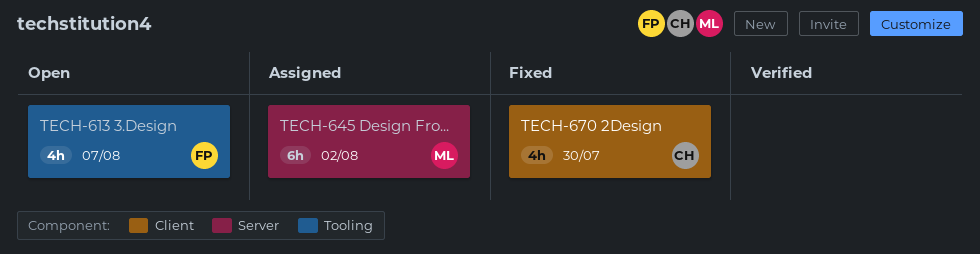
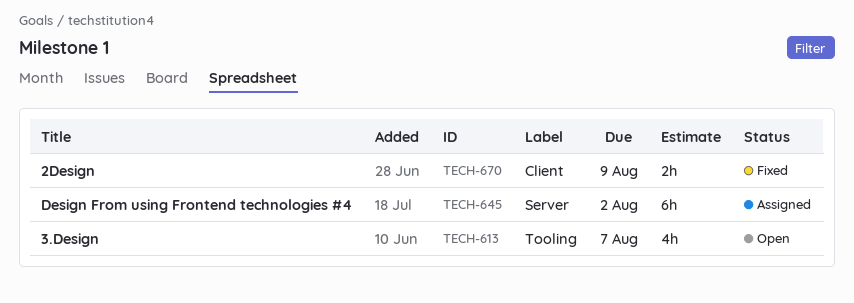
TECH-670, estimate: 4h -> 2h
TECH-670, due: Jul 30 -> Aug 9

